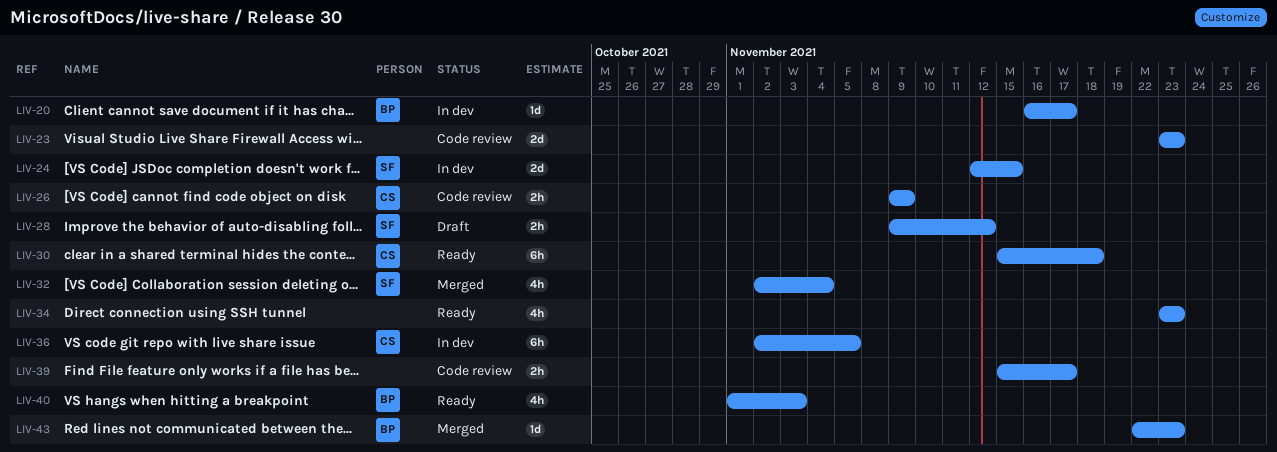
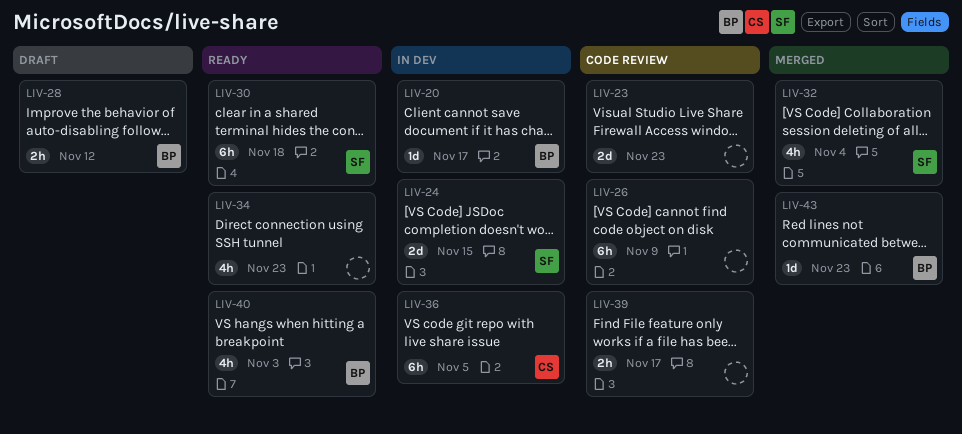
LIV-26, owner: CS -> none
LIV-26, estimate: 2h -> 6h
LIV-28, owner: SF -> BP
LIV-30, owner: CS -> SF

